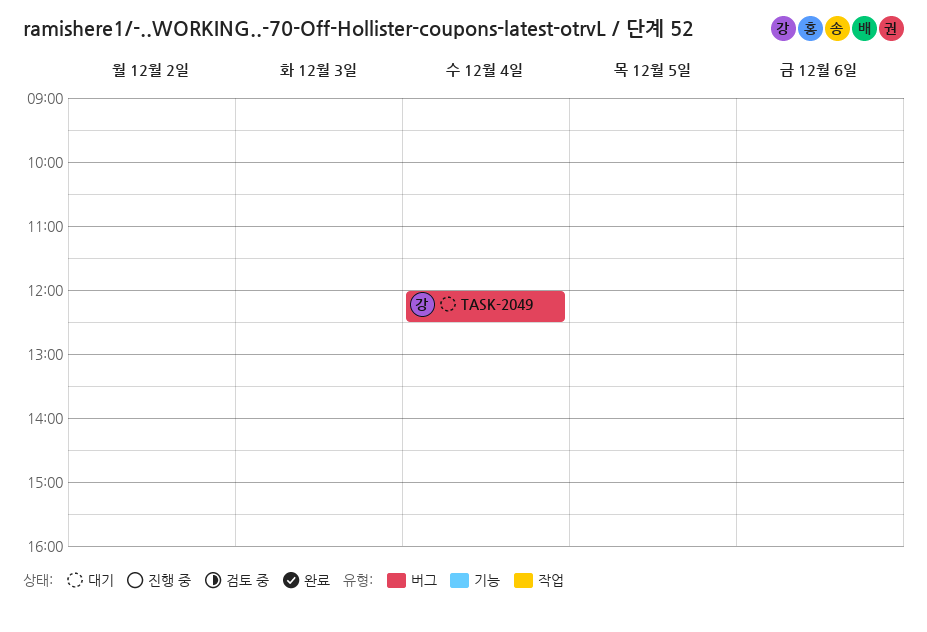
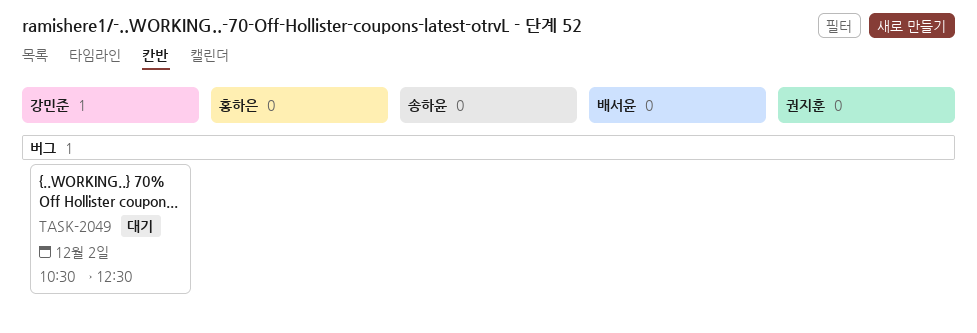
TASK-2049, day: Dec 4 -> Dec 2
TASK-2049, begins: 12:00 -> 10:30

